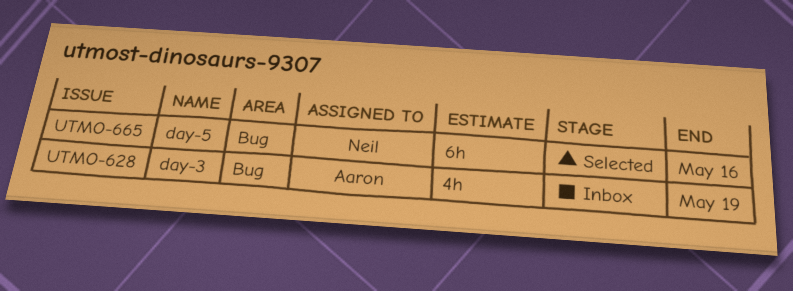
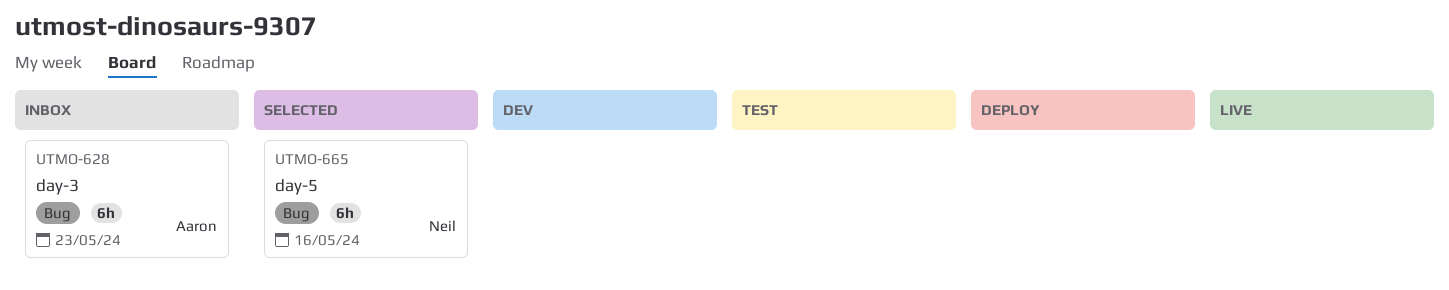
UTMO-628, estimate: 4h -> 6h
UTMO-628, due: May 19 -> May 23

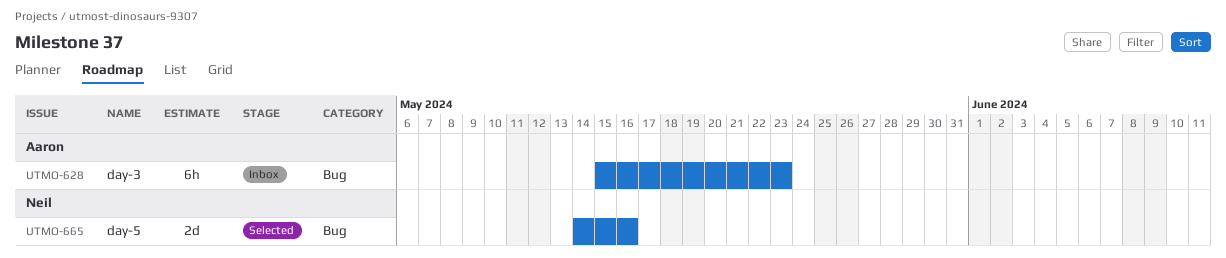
UTMO-665, estimate: 6h -> 2d

